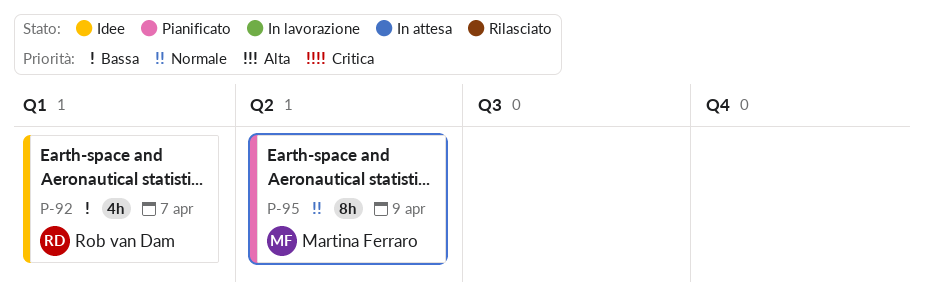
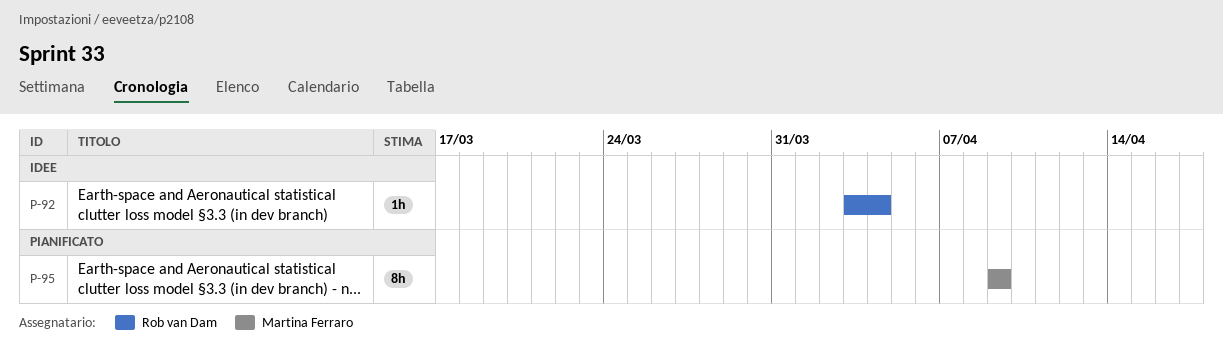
P-92, estimate: 4h -> 1h
P-92, due: Apr 7 -> Apr 4

